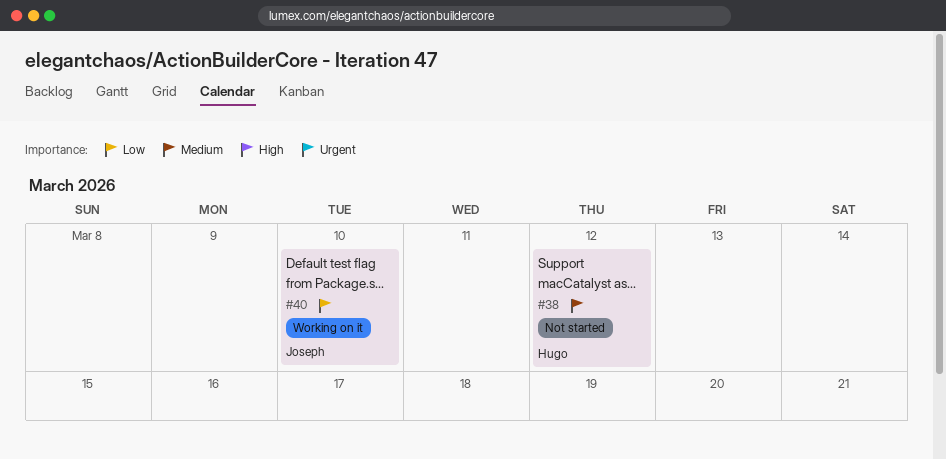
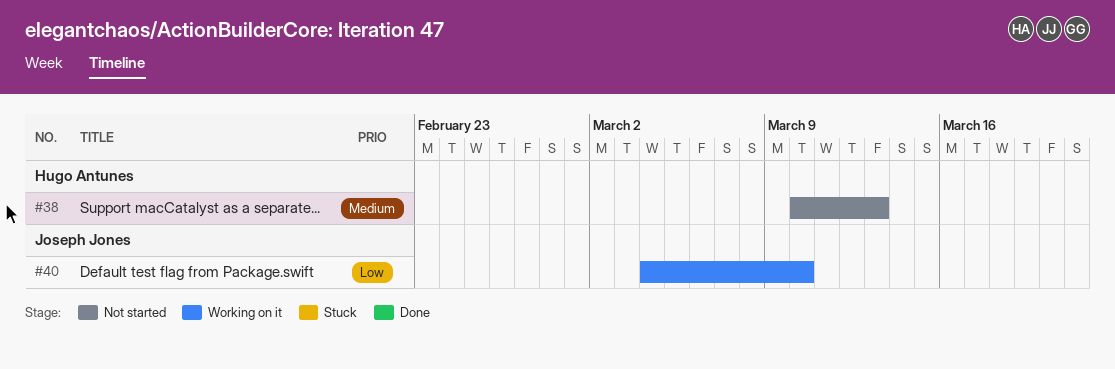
#38, due: Mar 12 -> Mar 13

